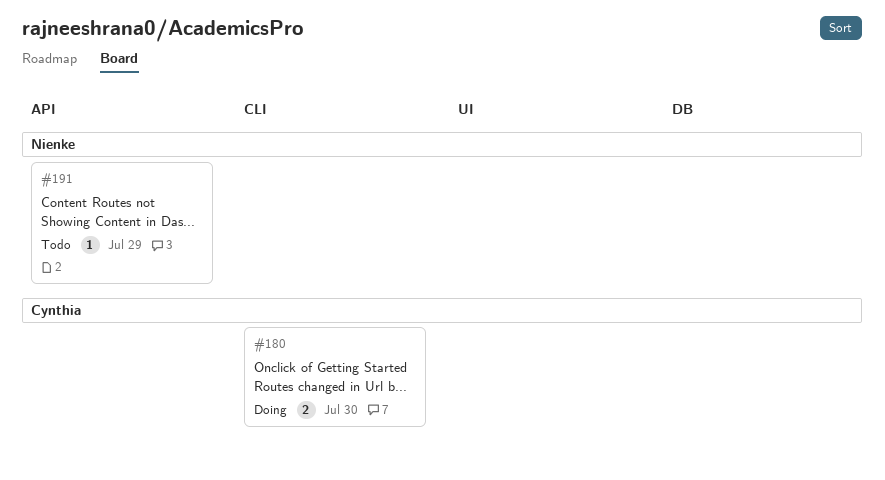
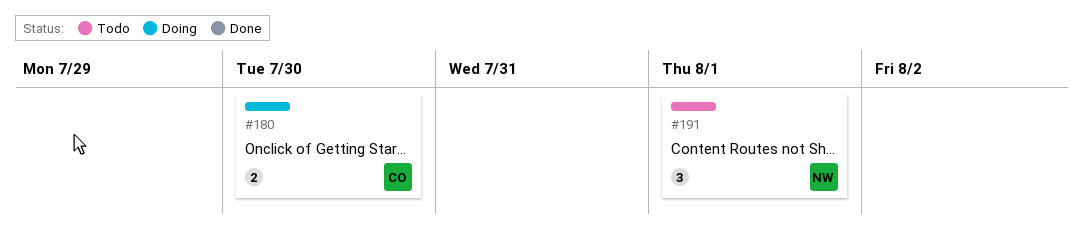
#191, estimate: 1 -> 3
#191, due: Jul 29 -> Aug 1

